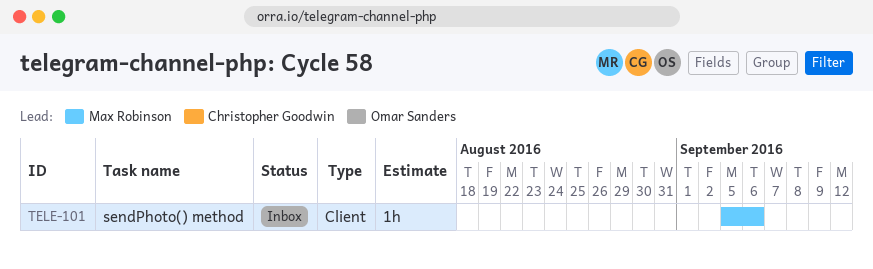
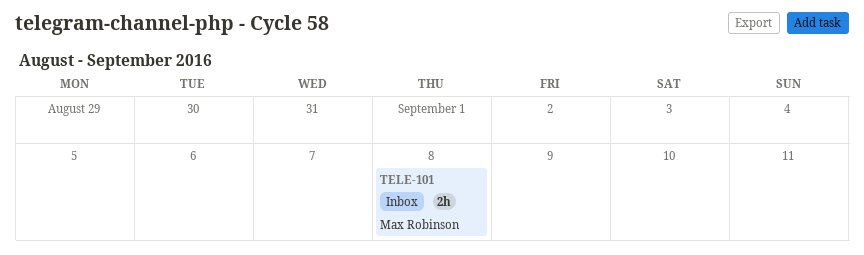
TELE-101, estimate: 1h -> 2h
TELE-101, due: Sep 6 -> Sep 8

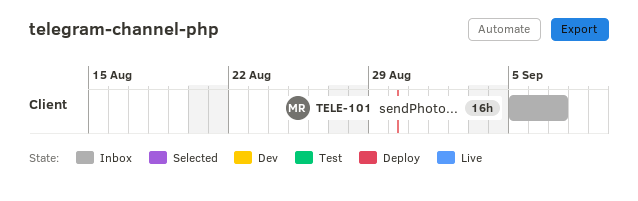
TELE-101, estimate: 2h -> 16h
TELE-101, due: Sep 8 -> Sep 7

